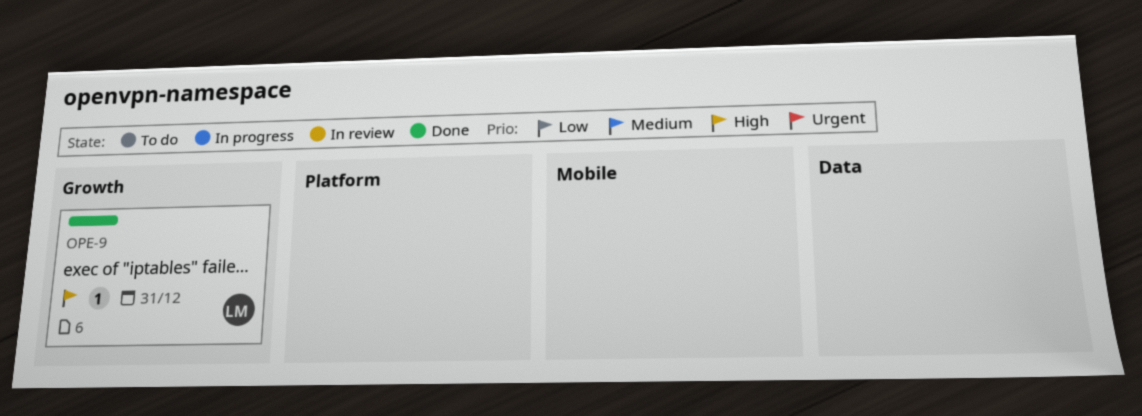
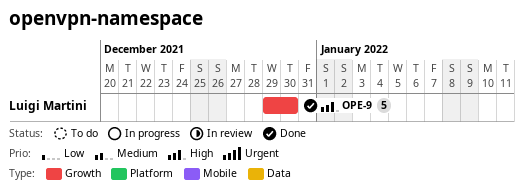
OPE-9, estimate: 1 -> 5
OPE-9, due: Dec 31 -> Dec 30

